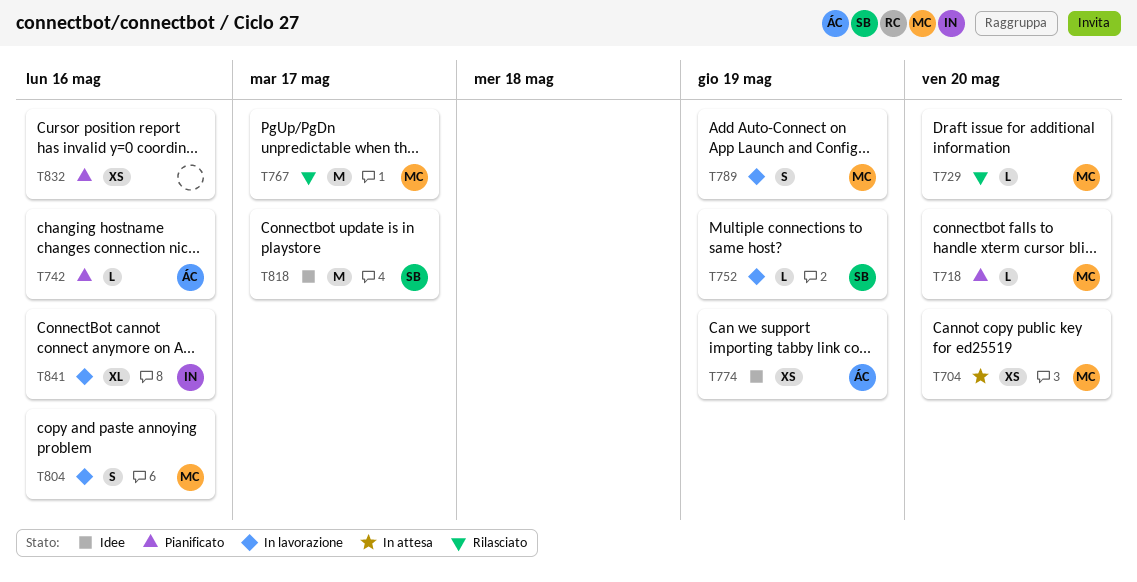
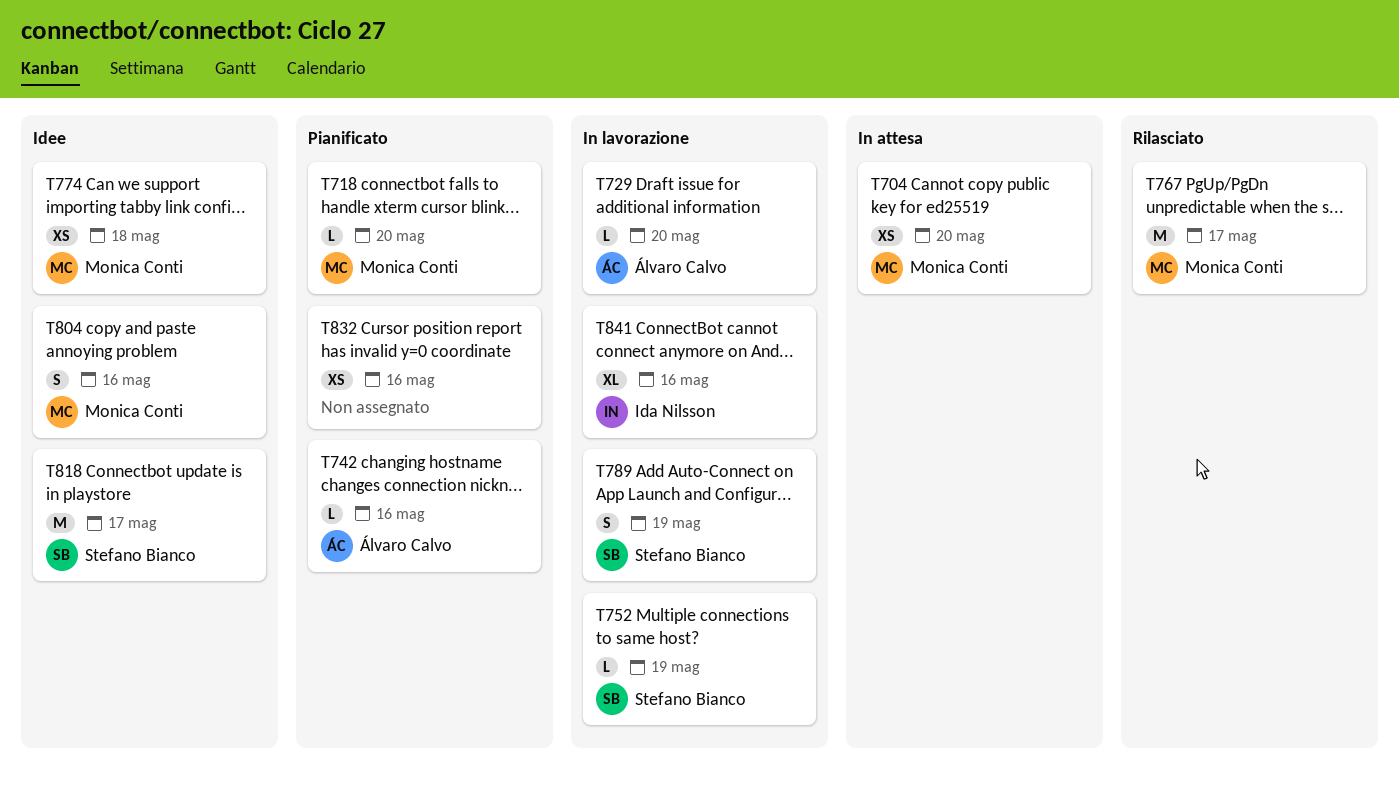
T729, status: Rilasciato -> In lavorazione
T729, owner: Monica Conti -> Álvaro Calvo
T774, owner: Álvaro Calvo -> Monica Conti
T774, due: May 19 -> May 18
T789, owner: Monica Conti -> Stefano Bianco
T804, status: In lavorazione -> Idee

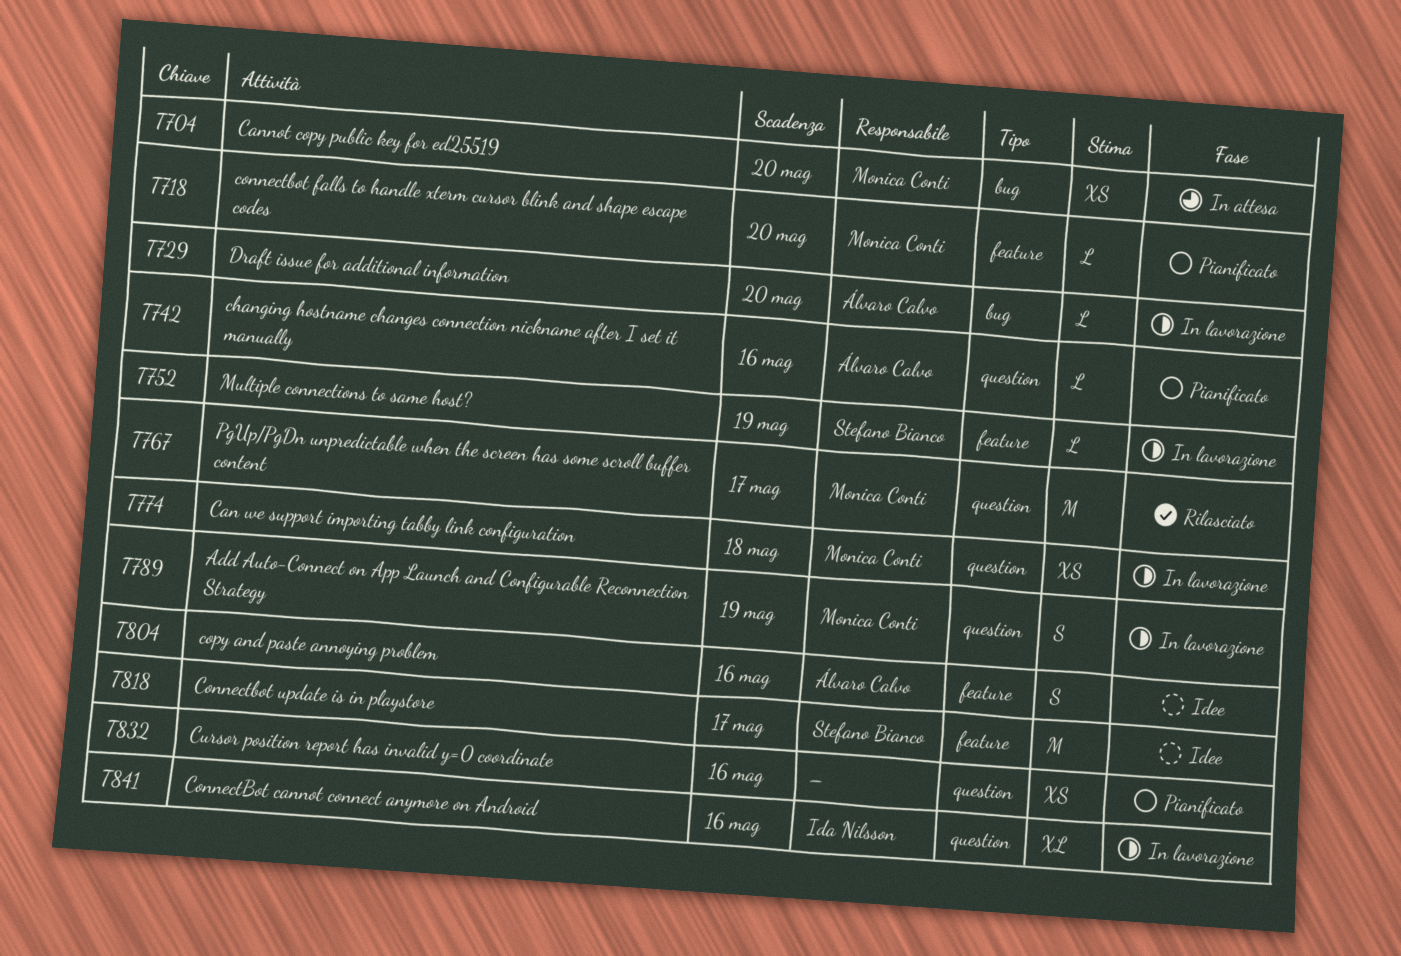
T774, status: Idee -> In lavorazione
T789, owner: Stefano Bianco -> Monica Conti
T804, owner: Monica Conti -> Álvaro Calvo

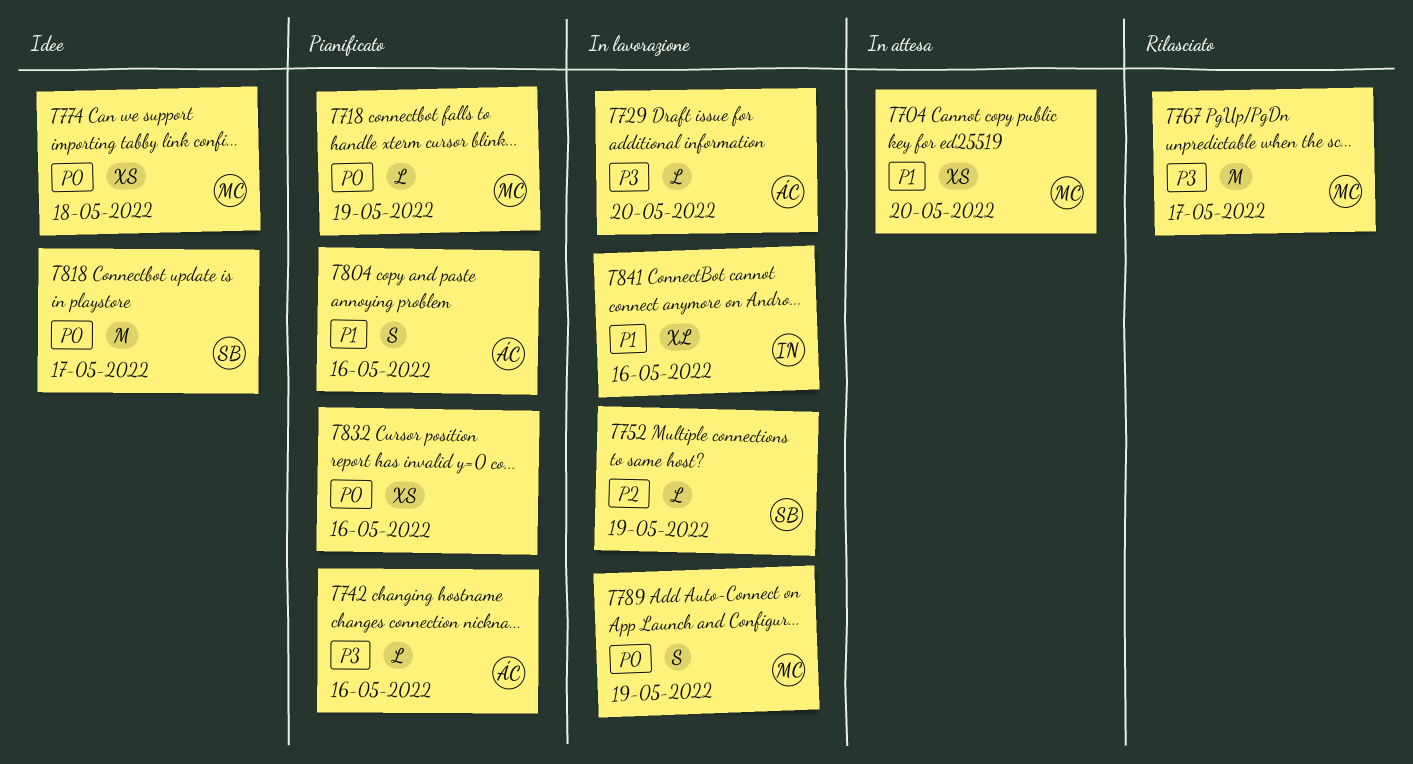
T718, due: May 20 -> May 19
T774, status: In lavorazione -> Idee
T804, status: Idee -> Pianificato

